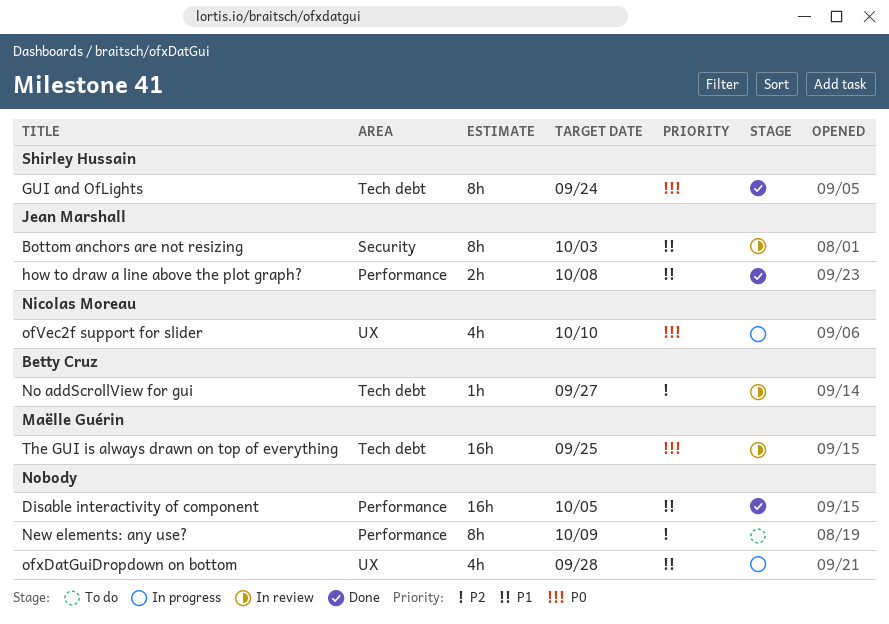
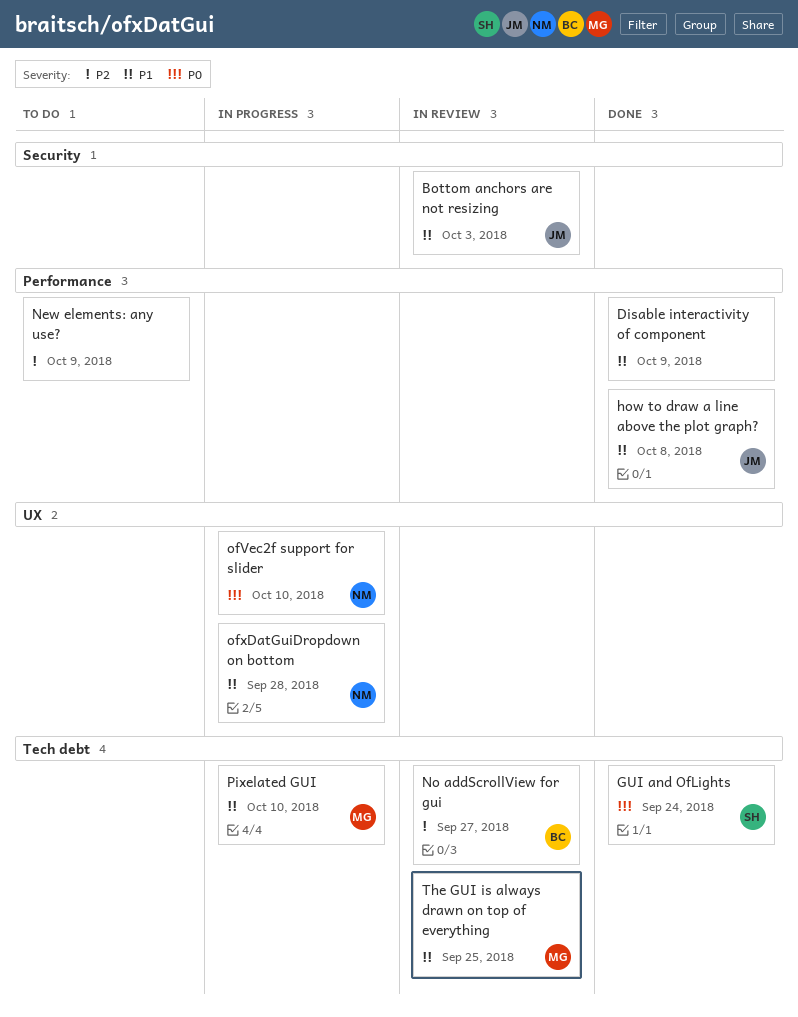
Disable interactivity of component, due: Oct 5 -> Oct 9
ofxDatGuiDropdown on bottom, owner: none -> Nicolas Moreau
Pixelated GUI: none -> present
The GUI is always drawn on top of everything, priority: P0 -> P1

